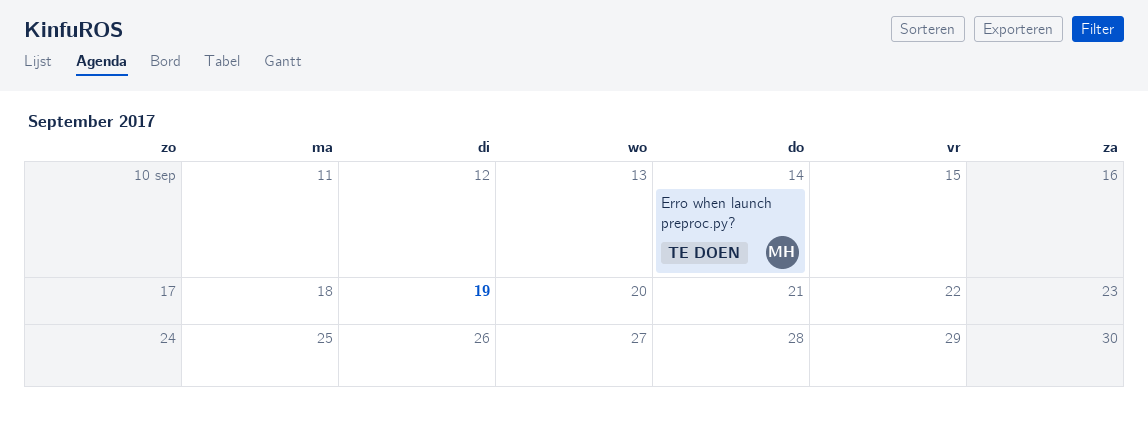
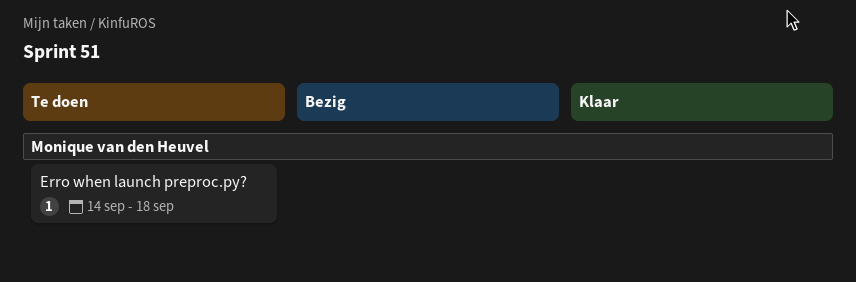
Erro when launch preproc.py?, due: Sep 14 -> Sep 18

